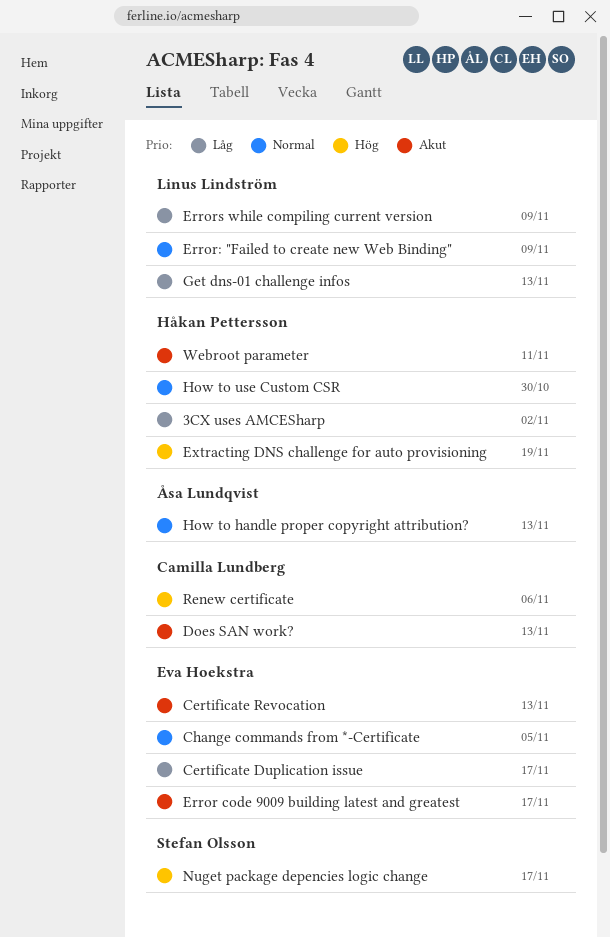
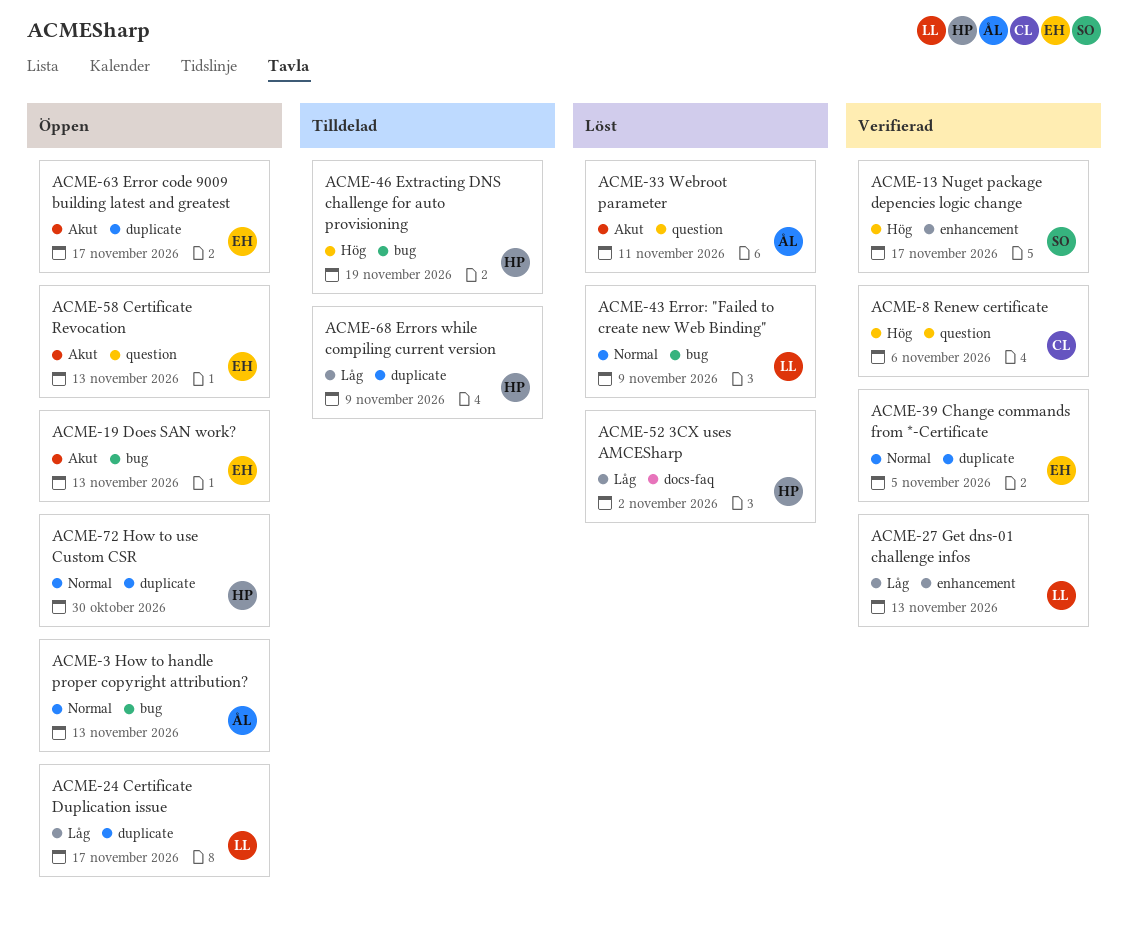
Certificate Duplication issue, owner: Eva Hoekstra -> Linus Lindström
Does SAN work?, owner: Camilla Lundberg -> Eva Hoekstra
Errors while compiling current version, owner: Linus Lindström -> Håkan Pettersson
Webroot parameter, owner: Håkan Pettersson -> Åsa Lundqvist

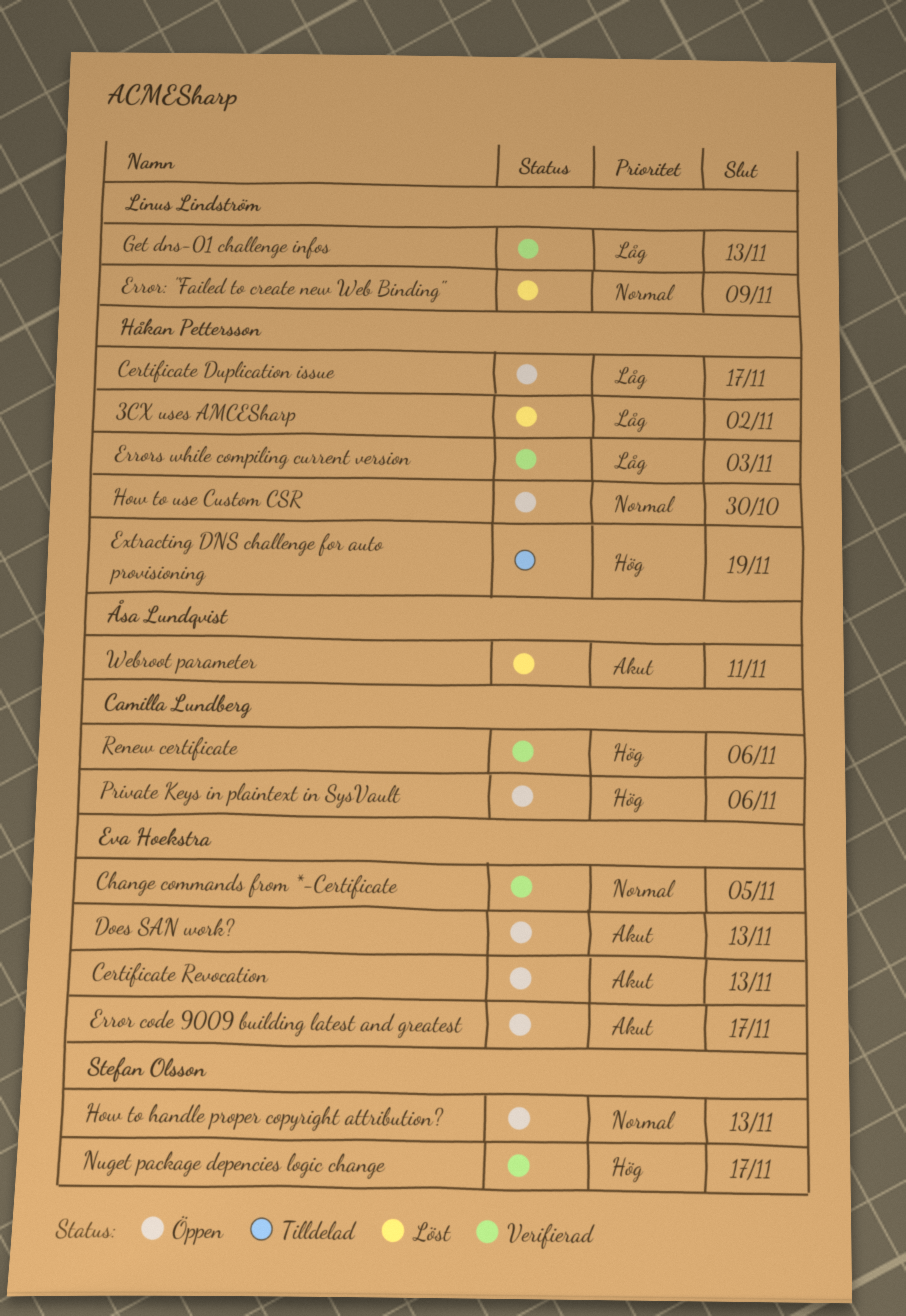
Certificate Duplication issue, owner: Linus Lindström -> Håkan Pettersson
Errors while compiling current version, status: Tilldelad -> Verifierad
Errors while compiling current version, due: Nov 9 -> Nov 3
How to handle proper copyright attribution?, owner: Åsa Lundqvist -> Stefan Olsson
Private Keys in plaintext in SysVault: none -> present

